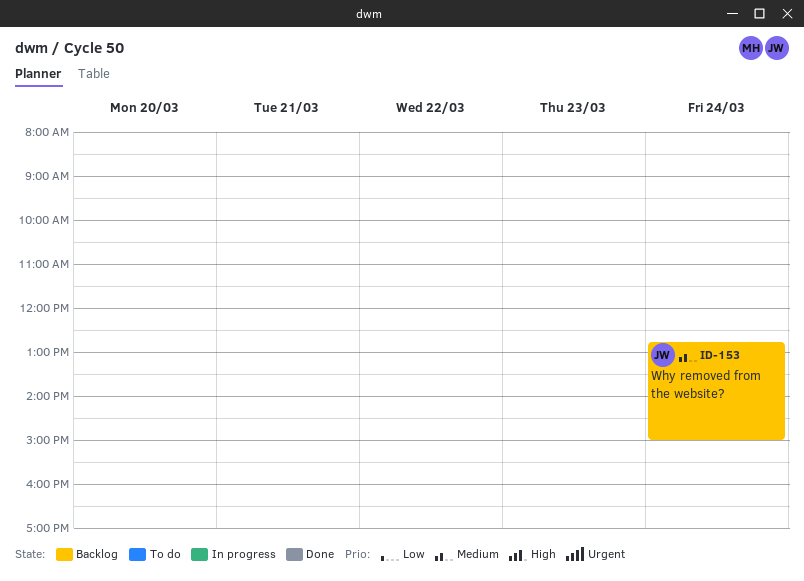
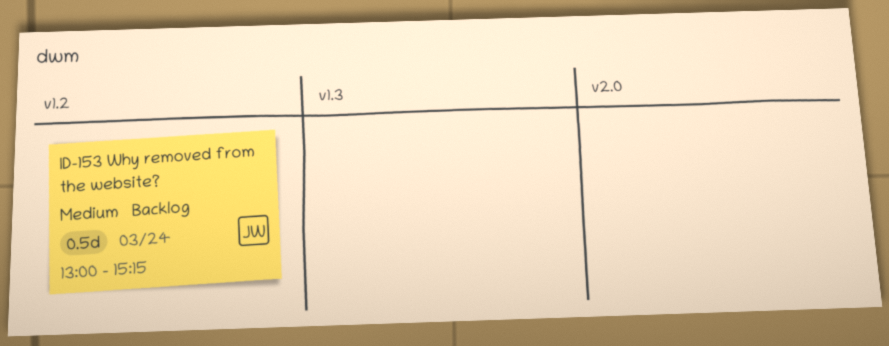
ID-153, begins: 12:45 -> 13:00
ID-153, ends: 15:00 -> 15:15

